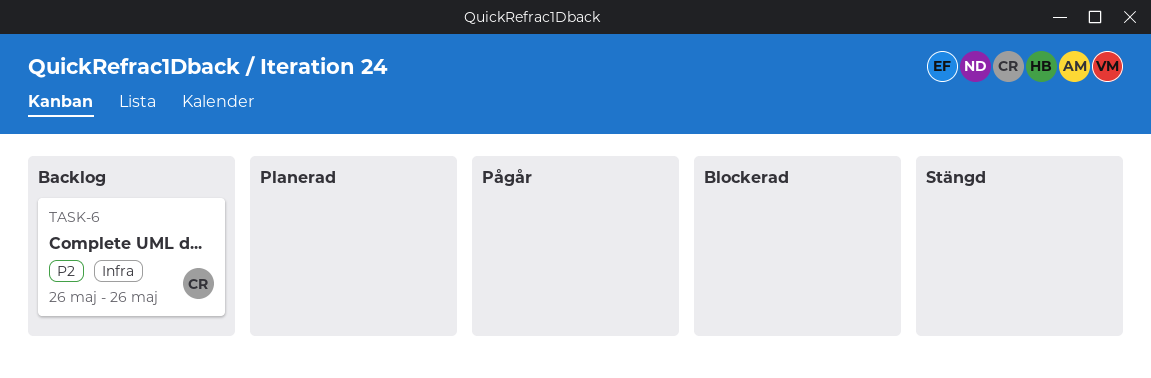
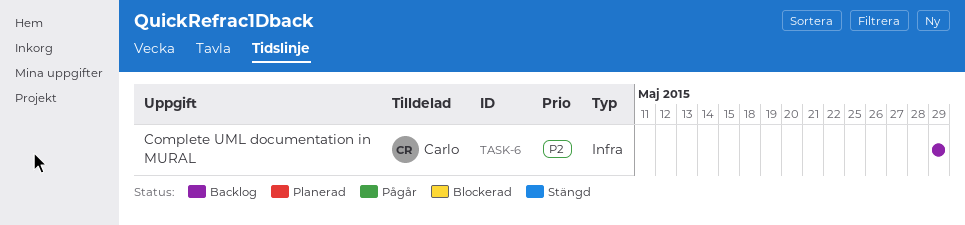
TASK-6, start: May 26 -> May 29
TASK-6, due: May 26 -> May 29

